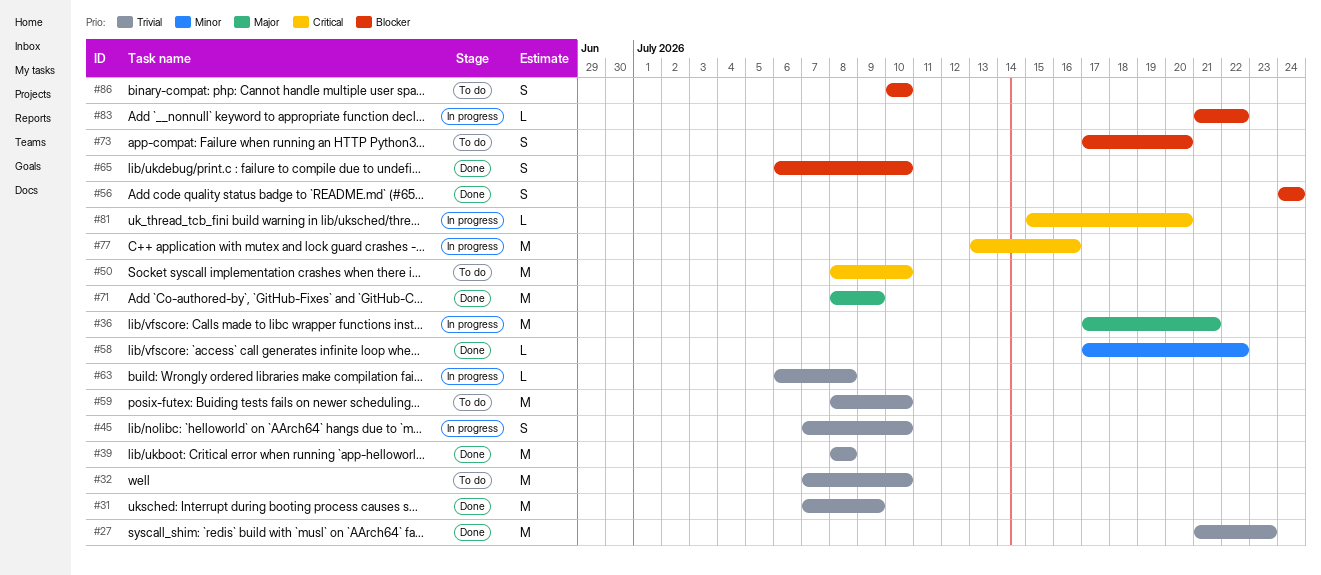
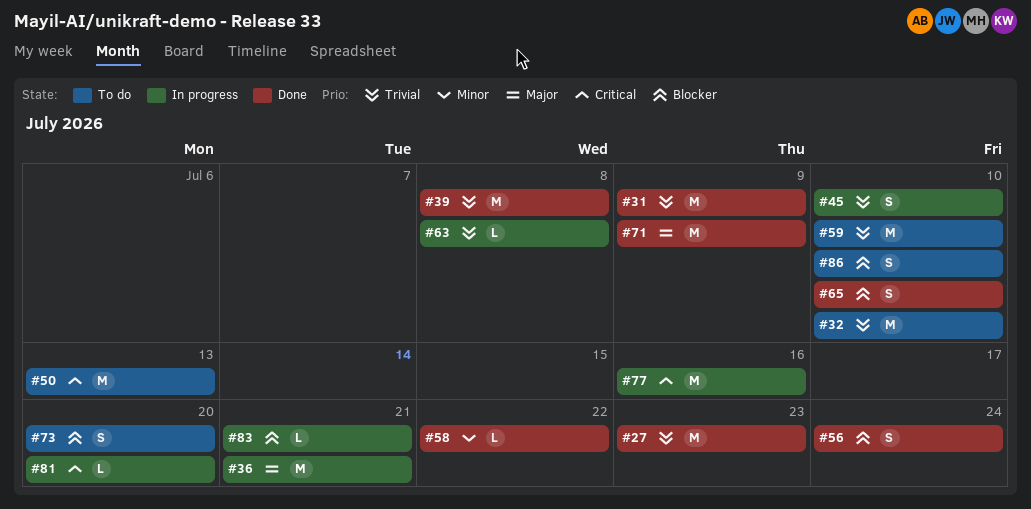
#50, due: Jul 10 -> Jul 13
#83, due: Jul 22 -> Jul 21

